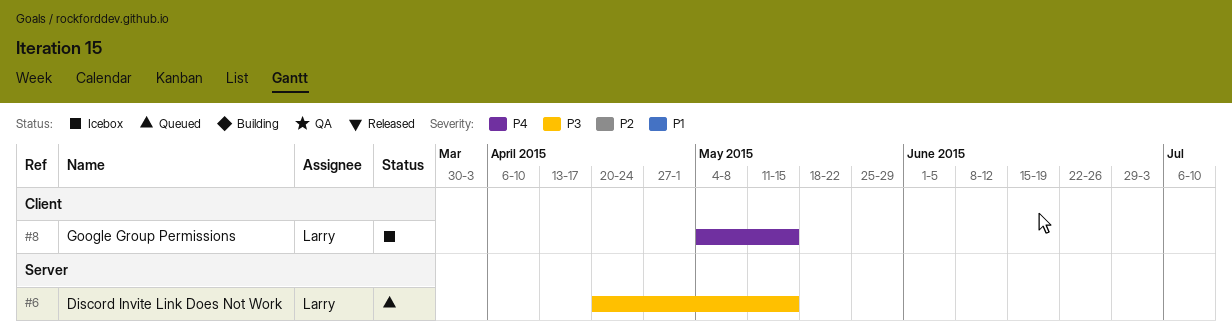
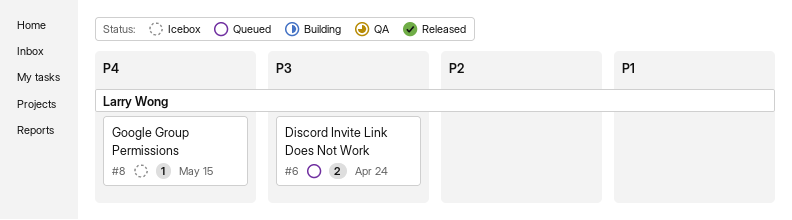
#6, due: May 15 -> Apr 24

